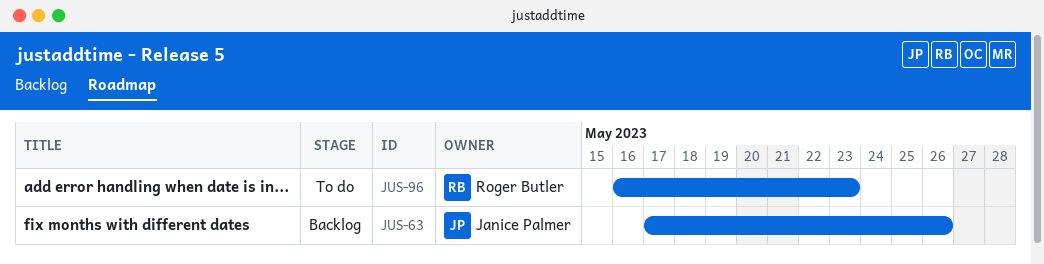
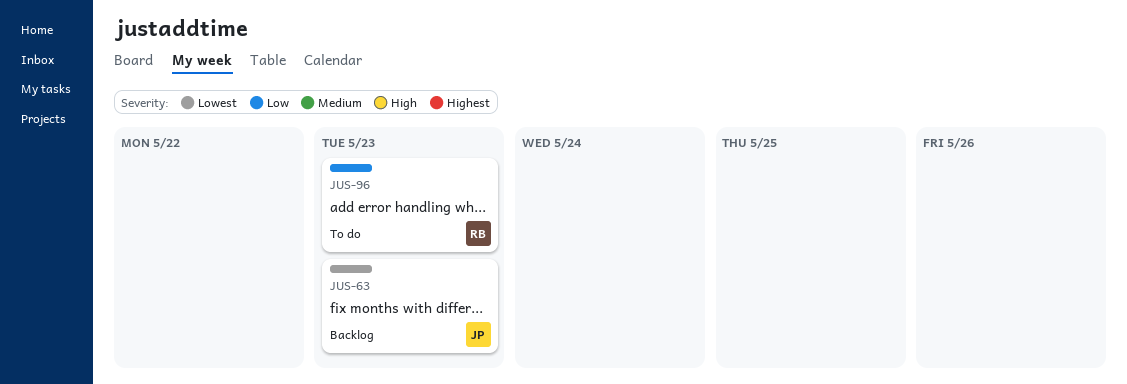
JUS-63, due: May 26 -> May 23

